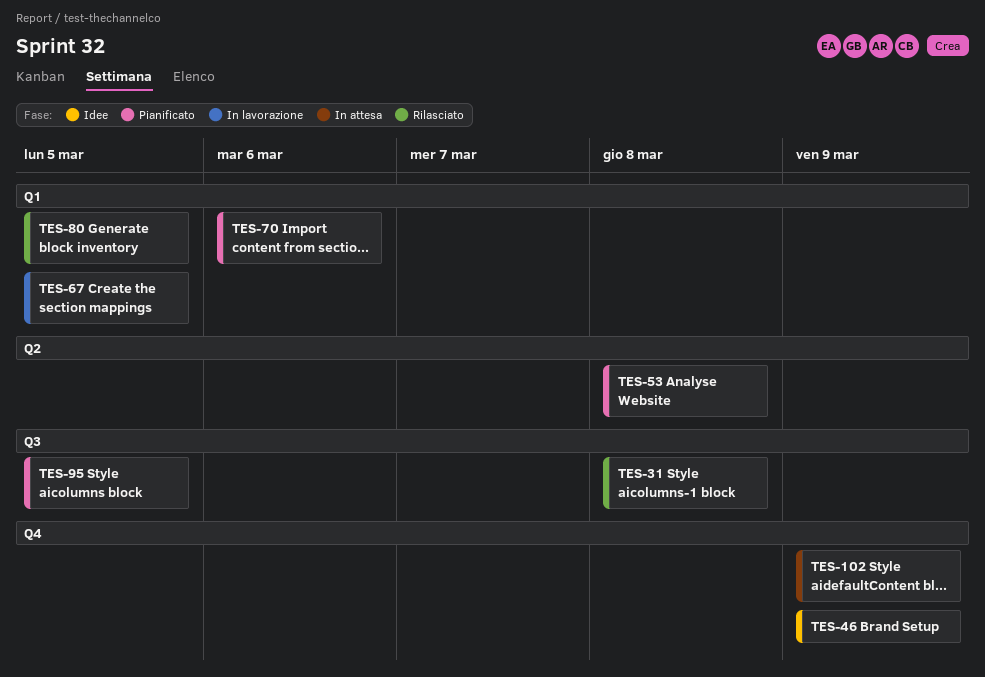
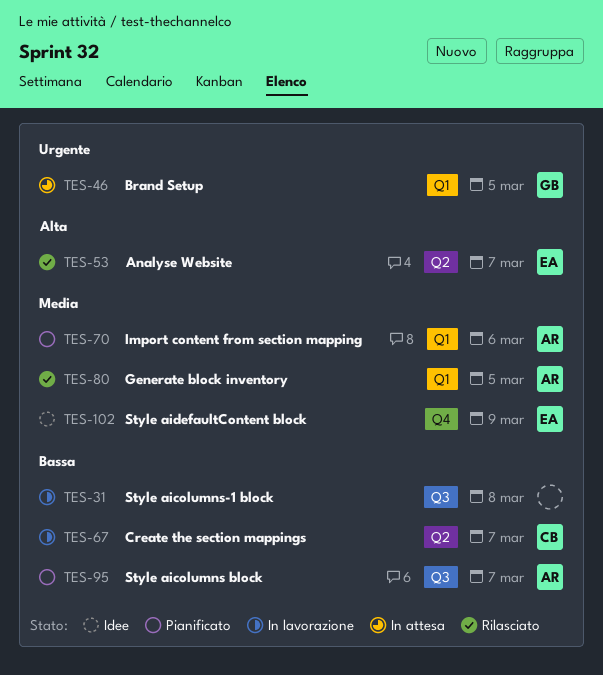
TES-31, status: Rilasciato -> In lavorazione
TES-46, status: Idee -> In attesa
TES-46, label: Q4 -> Q1
TES-46, due: Mar 9 -> Mar 5
TES-53, status: Pianificato -> Rilasciato
TES-53, due: Mar 8 -> Mar 7
TES-67, label: Q1 -> Q2
TES-67, due: Mar 5 -> Mar 7
TES-95, due: Mar 5 -> Mar 7
TES-102, status: In attesa -> Idee

